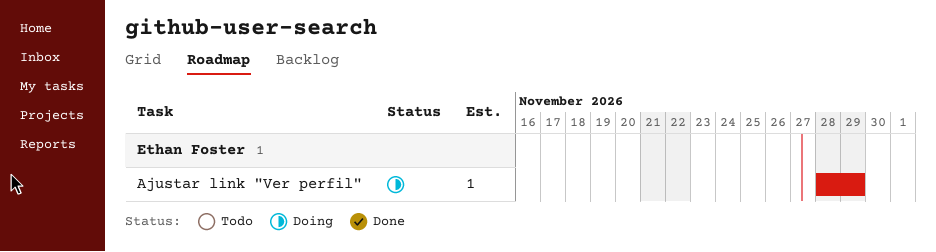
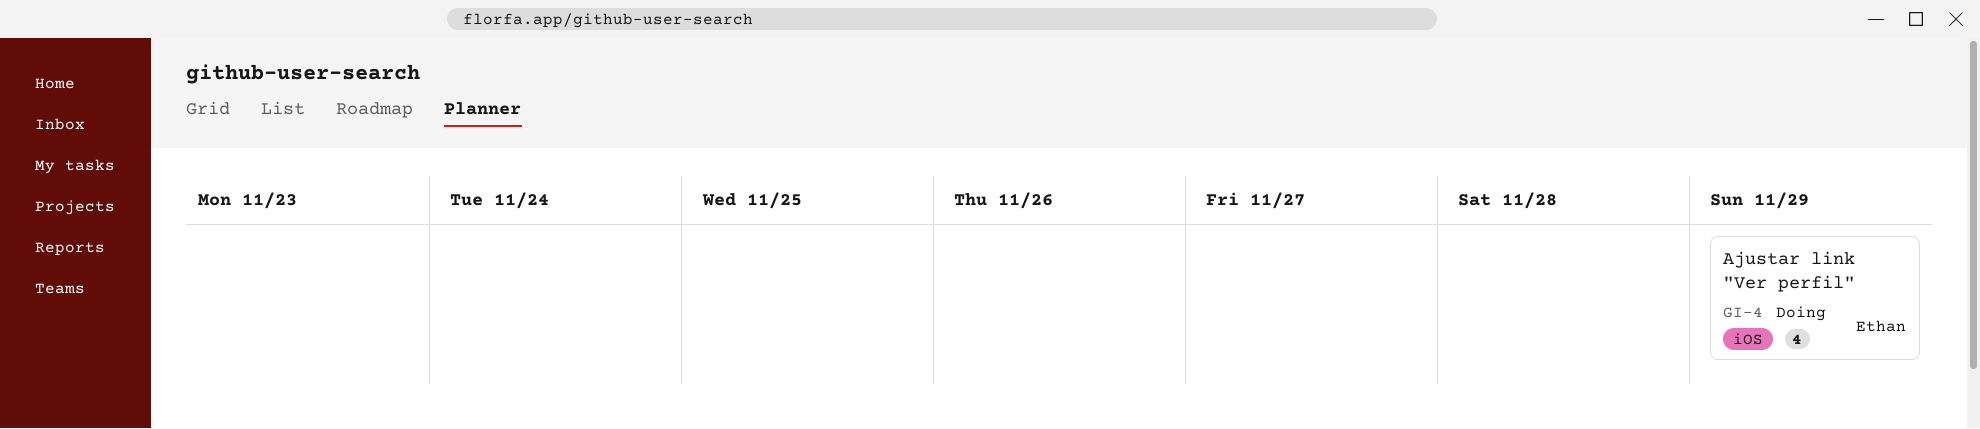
Ajustar link "Ver perfil", estimate: 1 -> 4

